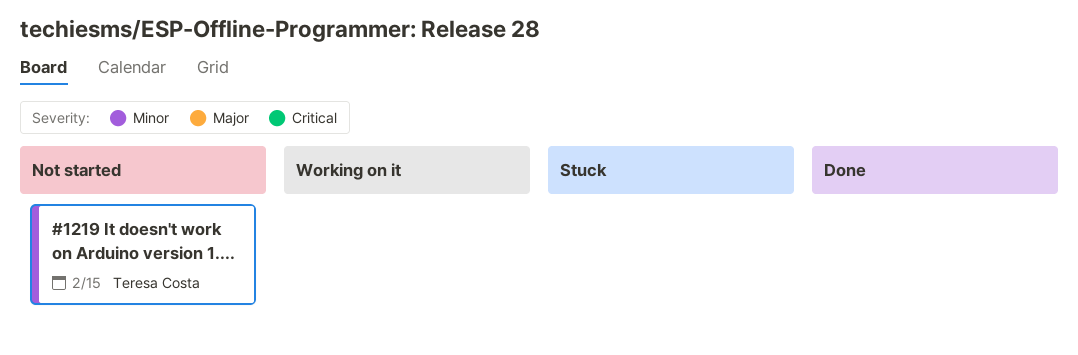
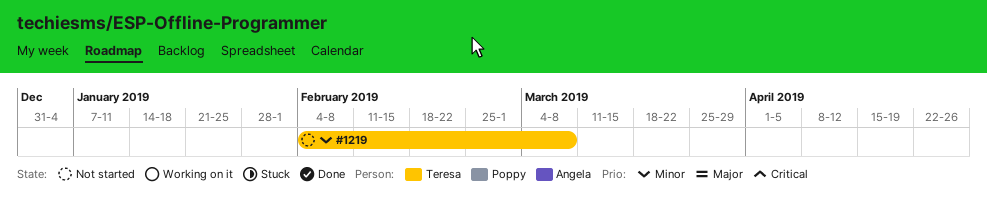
#1219, due: Feb 15 -> Mar 8

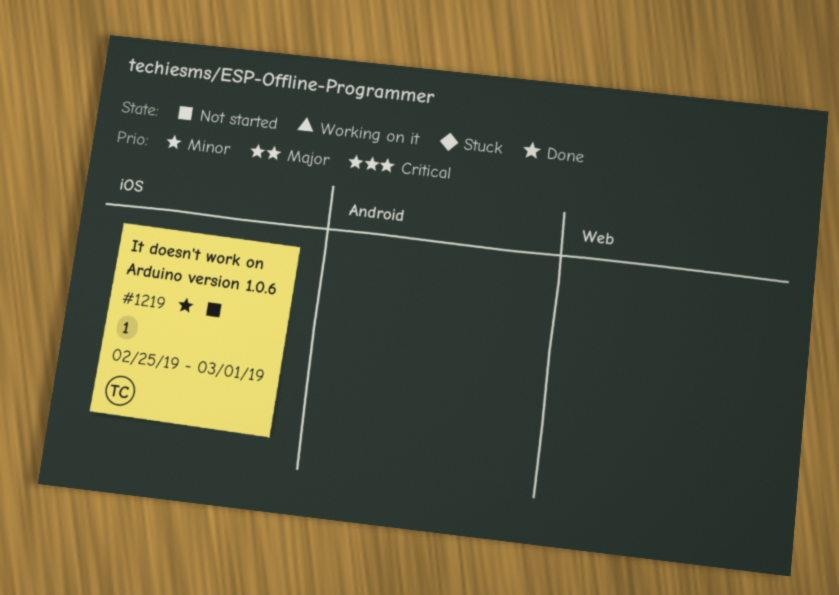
#1219, start: Feb 4 -> Feb 25
#1219, due: Mar 8 -> Mar 1

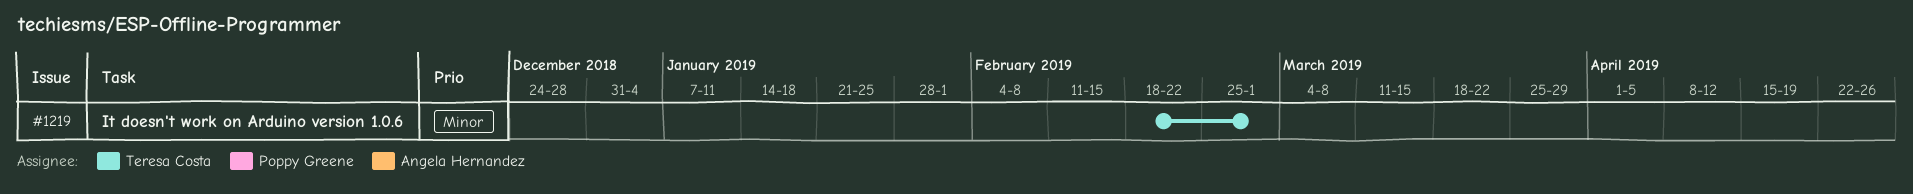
#1219, start: Feb 25 -> Feb 18

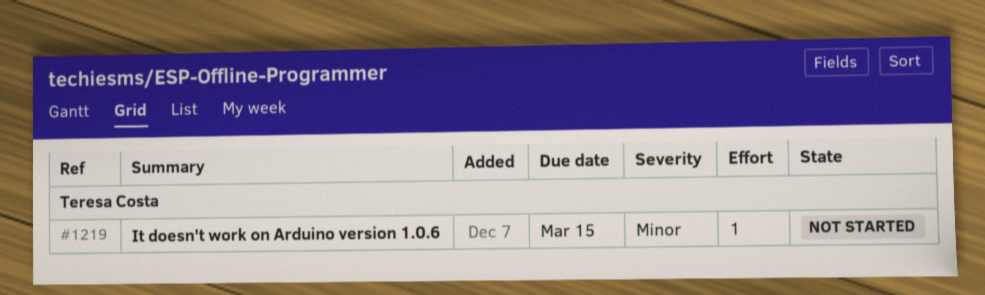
#1219, due: Mar 1 -> Mar 15

